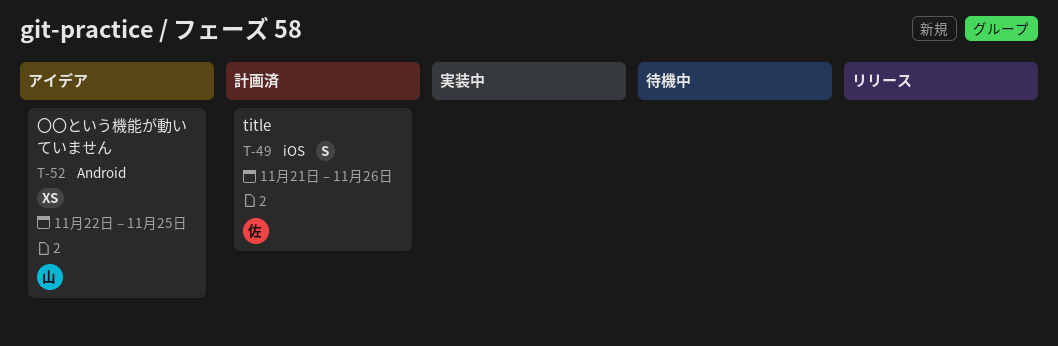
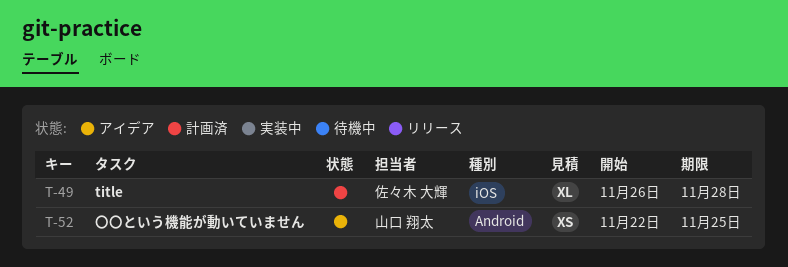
T-49, estimate: S -> XL
T-49, start: Nov 21 -> Nov 26
T-49, due: Nov 26 -> Nov 28

